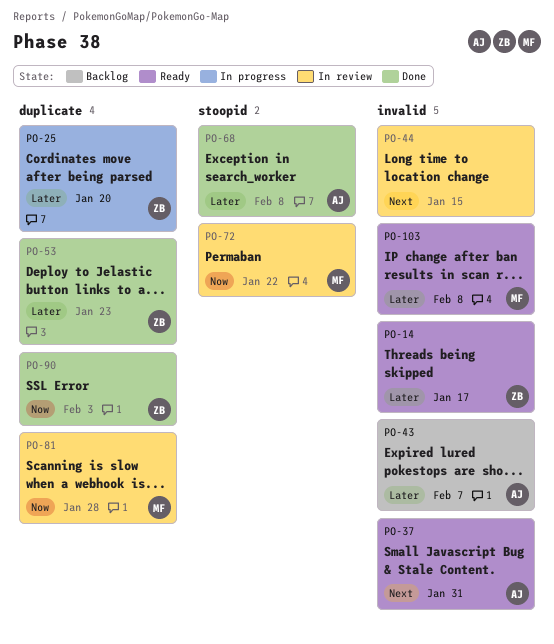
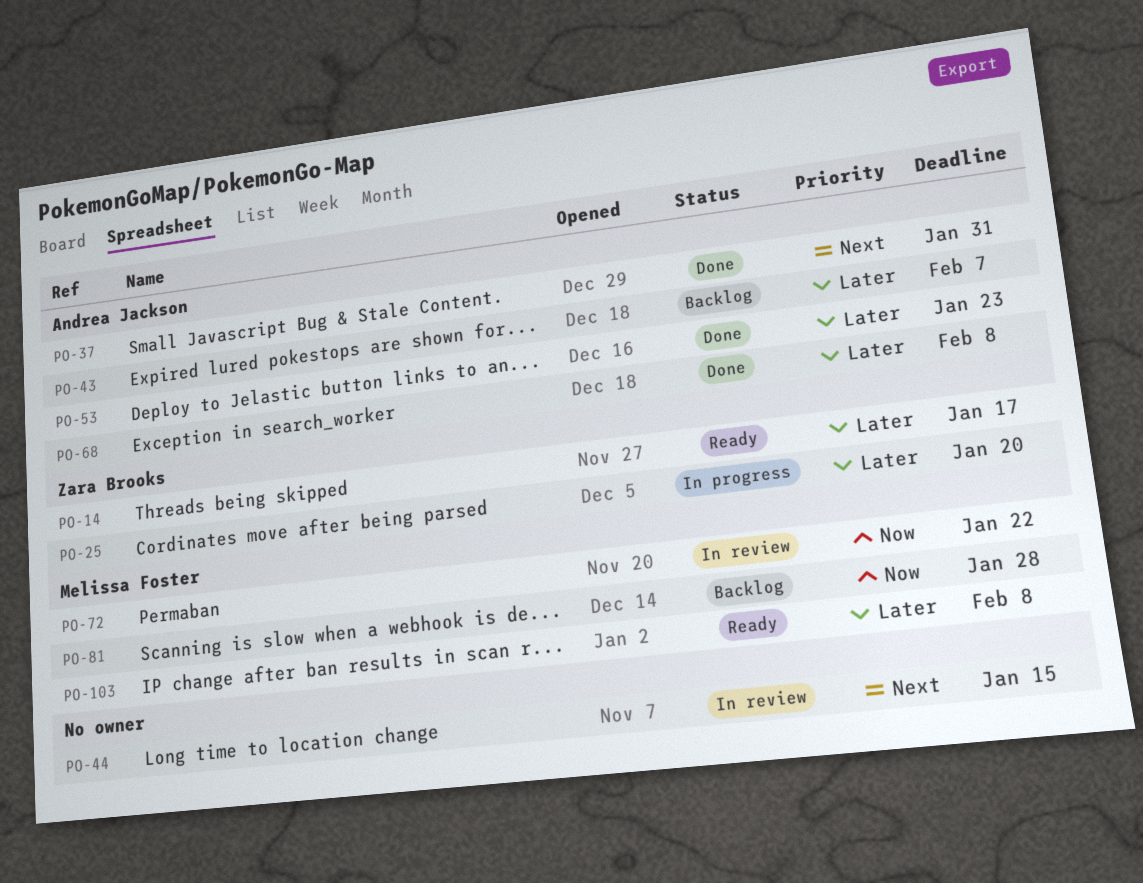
PO-37, status: Ready -> Done
PO-53, owner: Zara Brooks -> Andrea Jackson
PO-81, status: In review -> Backlog
PO-90: present -> none

